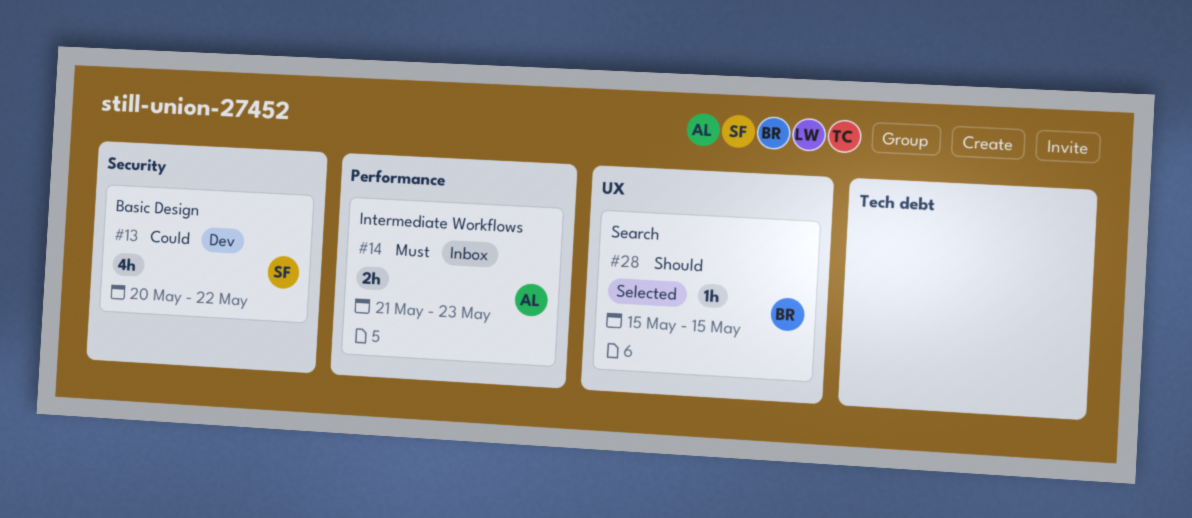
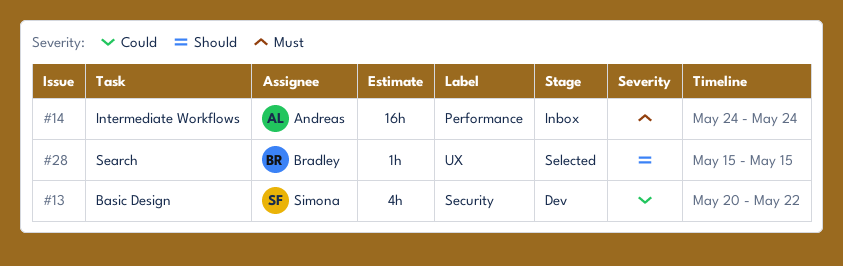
#14, estimate: 2h -> 16h
#14, start: May 21 -> May 24
#14, due: May 23 -> May 24

